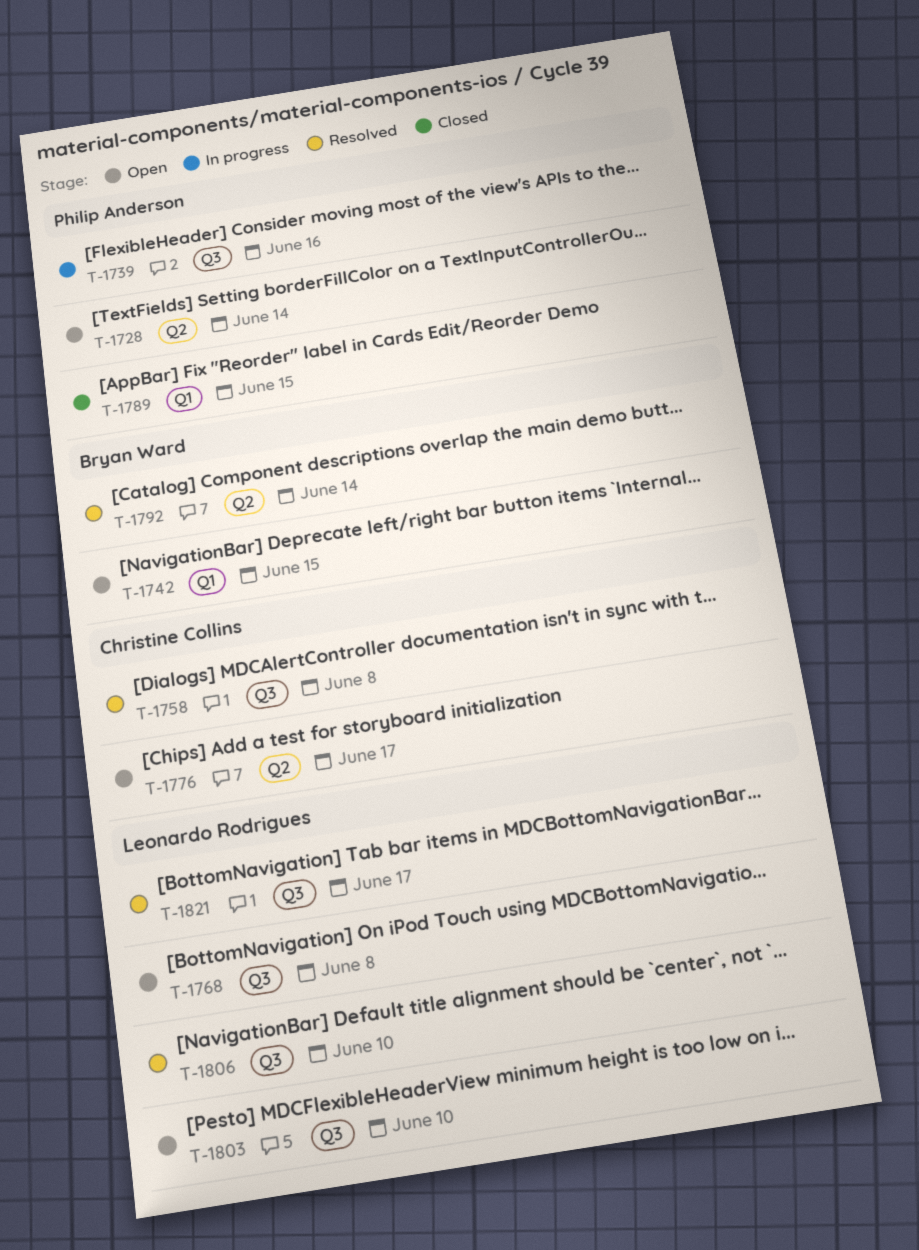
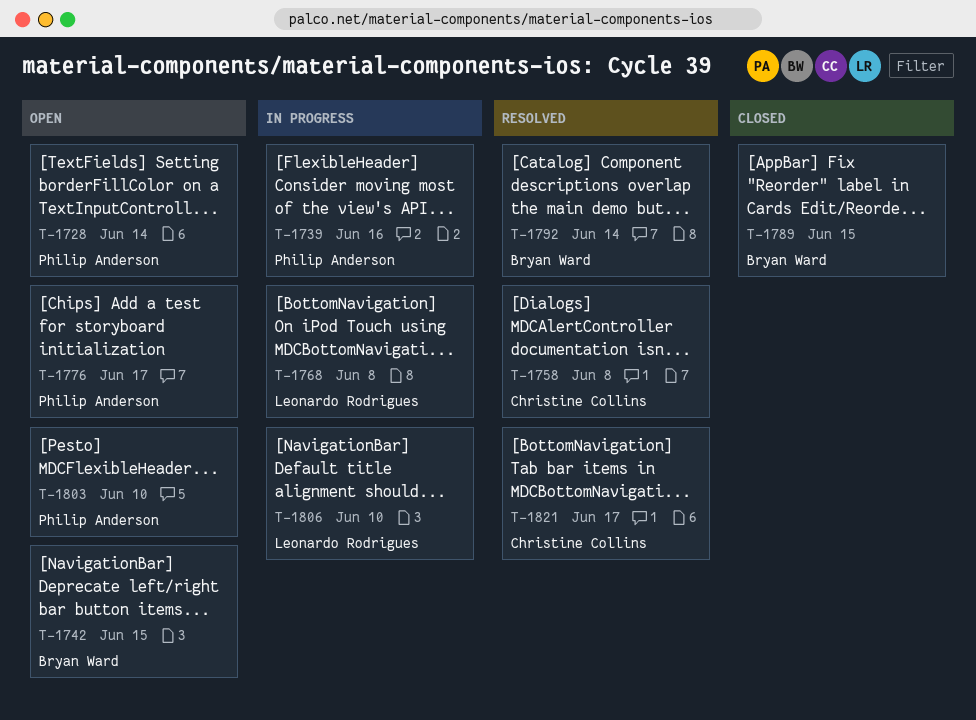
T-1768, status: Open -> In progress
T-1776, owner: Christine Collins -> Philip Anderson
T-1789, owner: Philip Anderson -> Bryan Ward
T-1803, owner: Leonardo Rodrigues -> Philip Anderson
T-1806, status: Resolved -> In progress
T-1821, owner: Leonardo Rodrigues -> Christine Collins

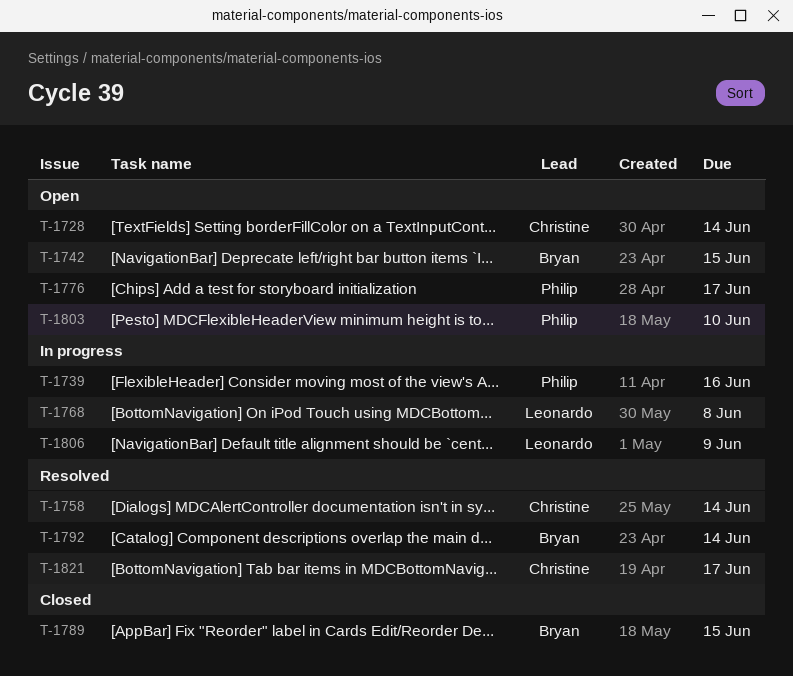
T-1728, owner: Philip Anderson -> Christine Collins
T-1758, due: Jun 8 -> Jun 14
T-1806, due: Jun 10 -> Jun 9

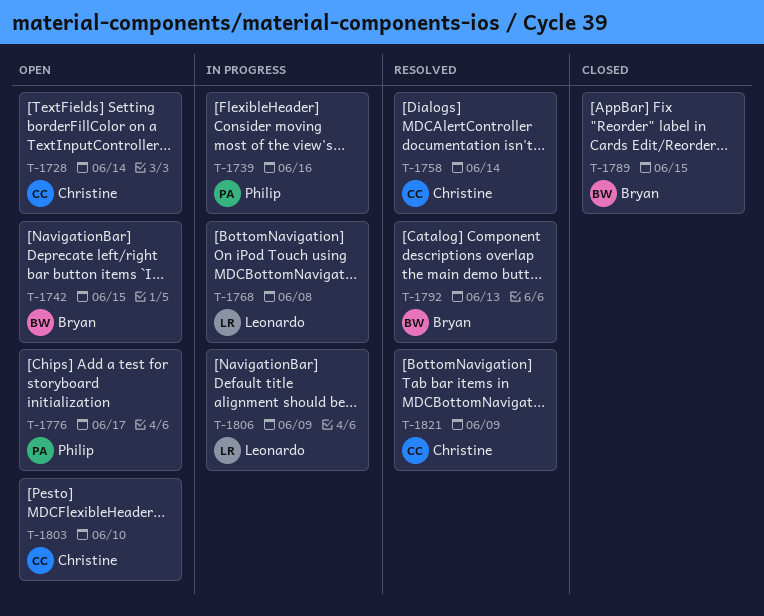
T-1792, due: Jun 14 -> Jun 13
T-1803, owner: Philip -> Christine
T-1821, due: Jun 17 -> Jun 9

